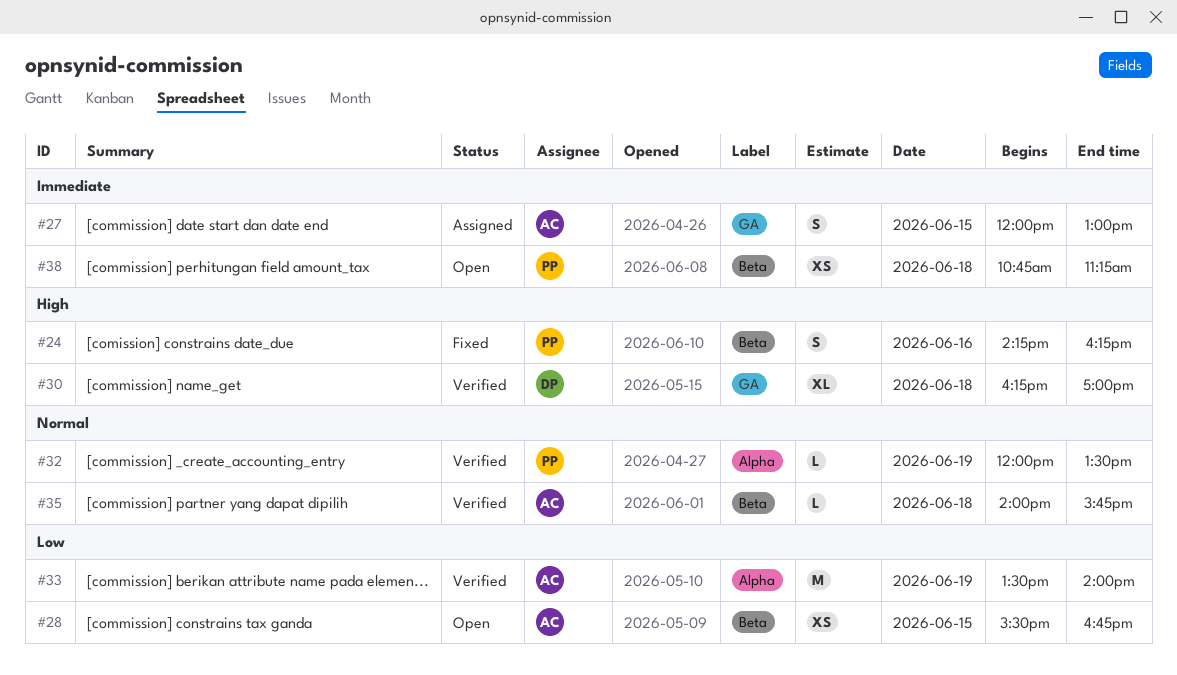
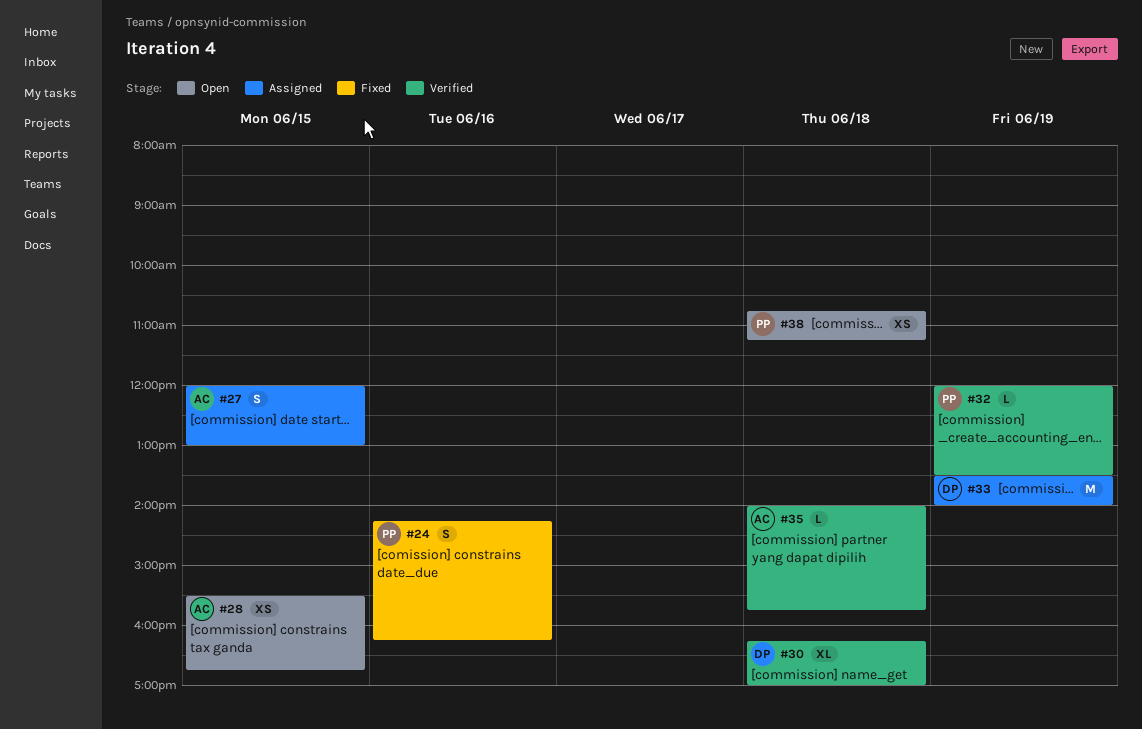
#33, status: Verified -> Assigned
#33, owner: AC -> DP

